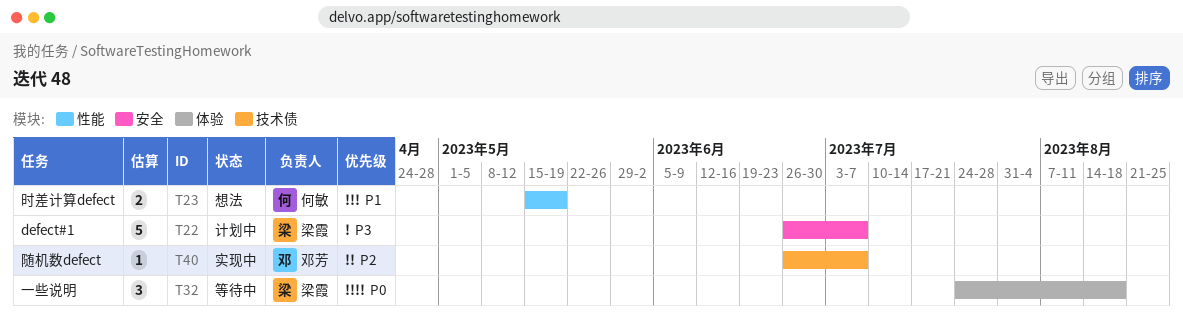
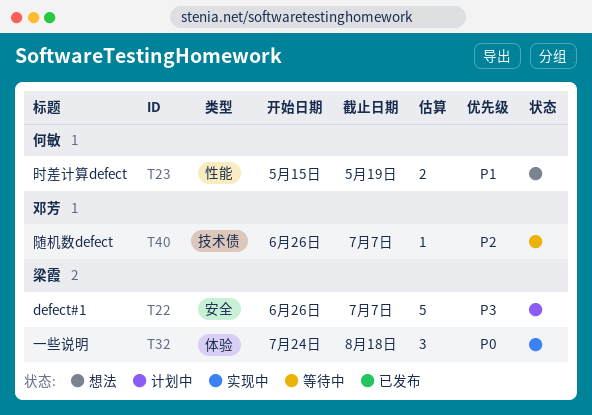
T32, status: 等待中 -> 实现中
T40, status: 实现中 -> 等待中

